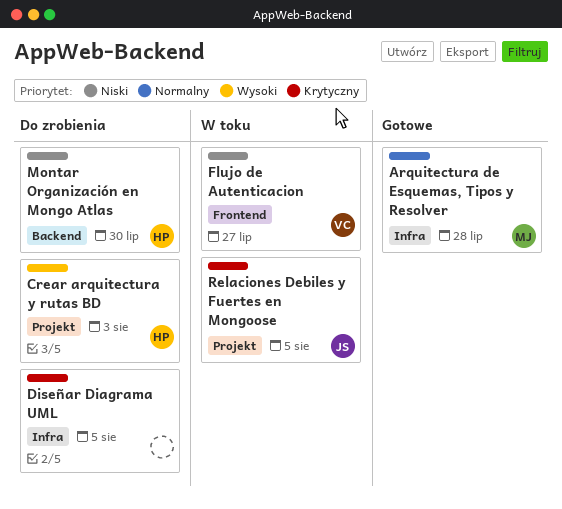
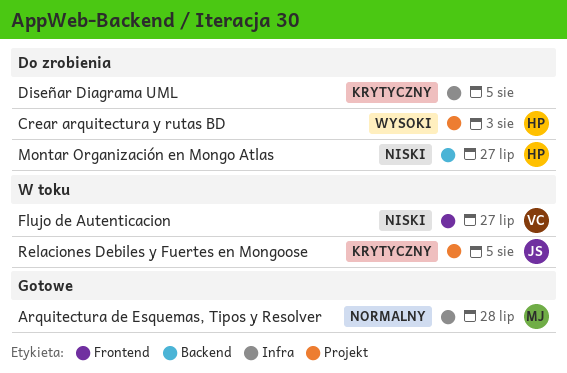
Montar Organización en Mongo Atlas, due: Jul 30 -> Jul 27

